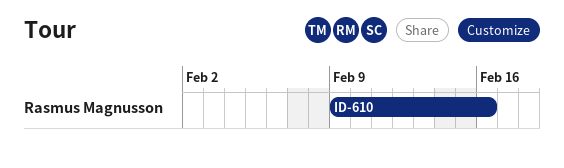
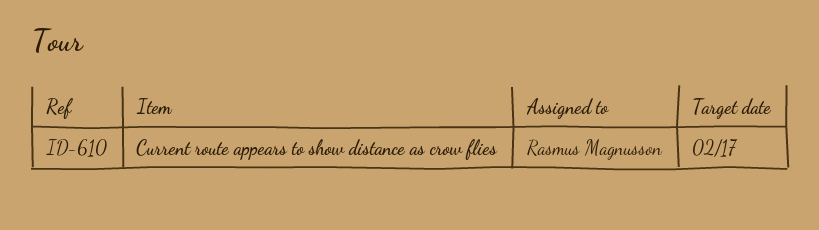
ID-610, due: Feb 16 -> Feb 17

